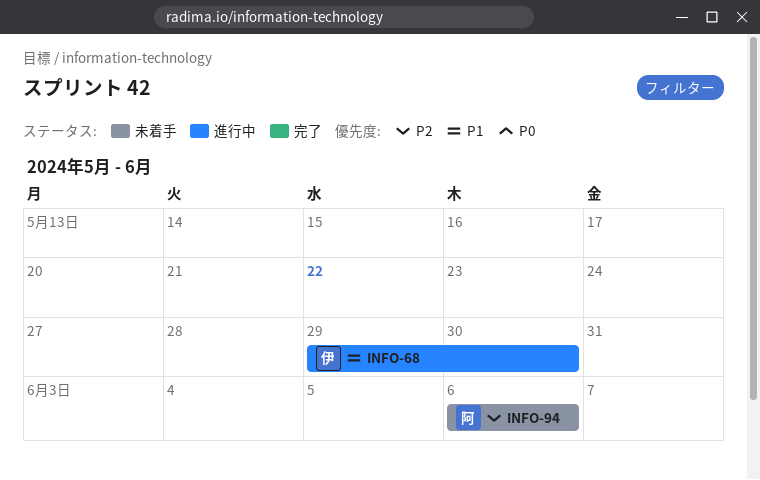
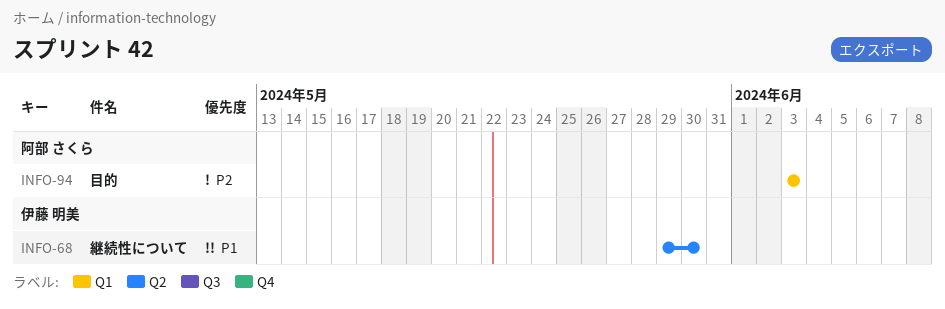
INFO-94, start: Jun 6 -> Jun 3
INFO-94, due: Jun 6 -> Jun 3

